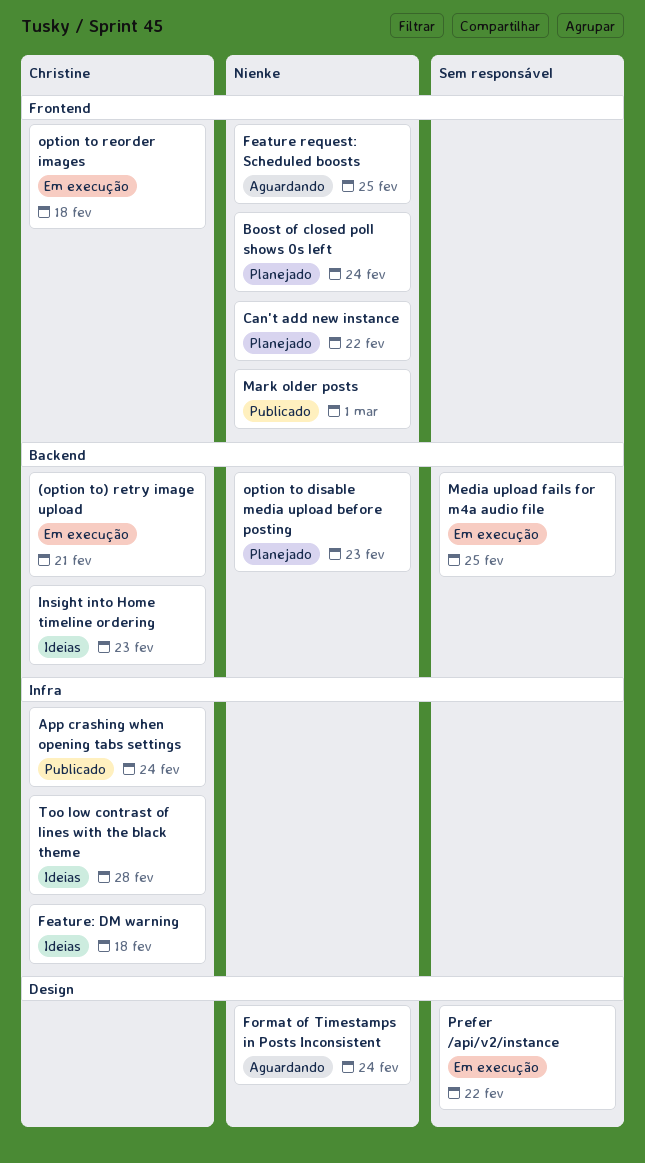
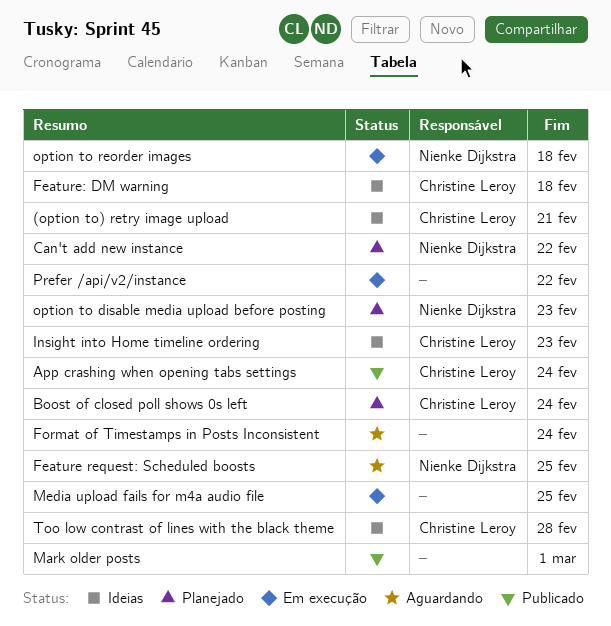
(option to) retry image upload, status: Em execução -> Ideias
Boost of closed poll shows 0s left, owner: Nienke Dijkstra -> Christine Leroy
Format of Timestamps in Posts Inconsistent, owner: Nienke Dijkstra -> none
Mark older posts, owner: Nienke Dijkstra -> none
option to reorder images, owner: Christine Leroy -> Nienke Dijkstra

